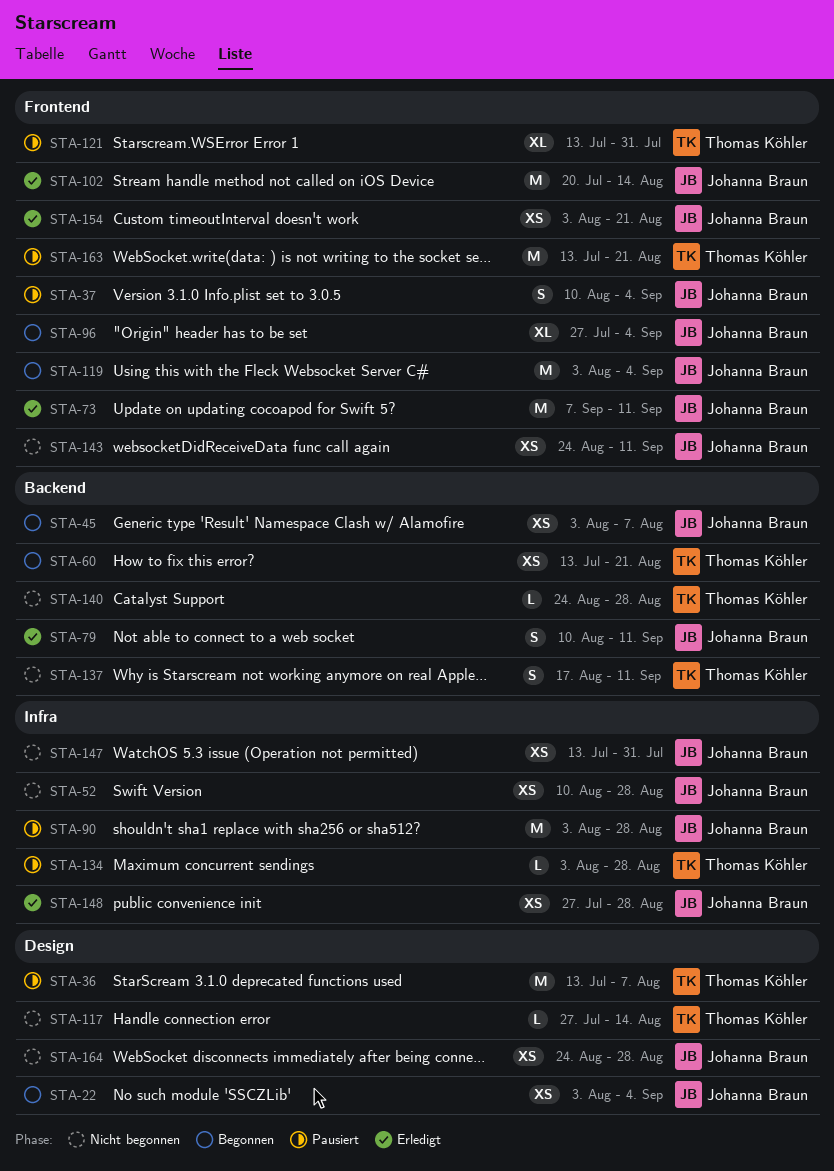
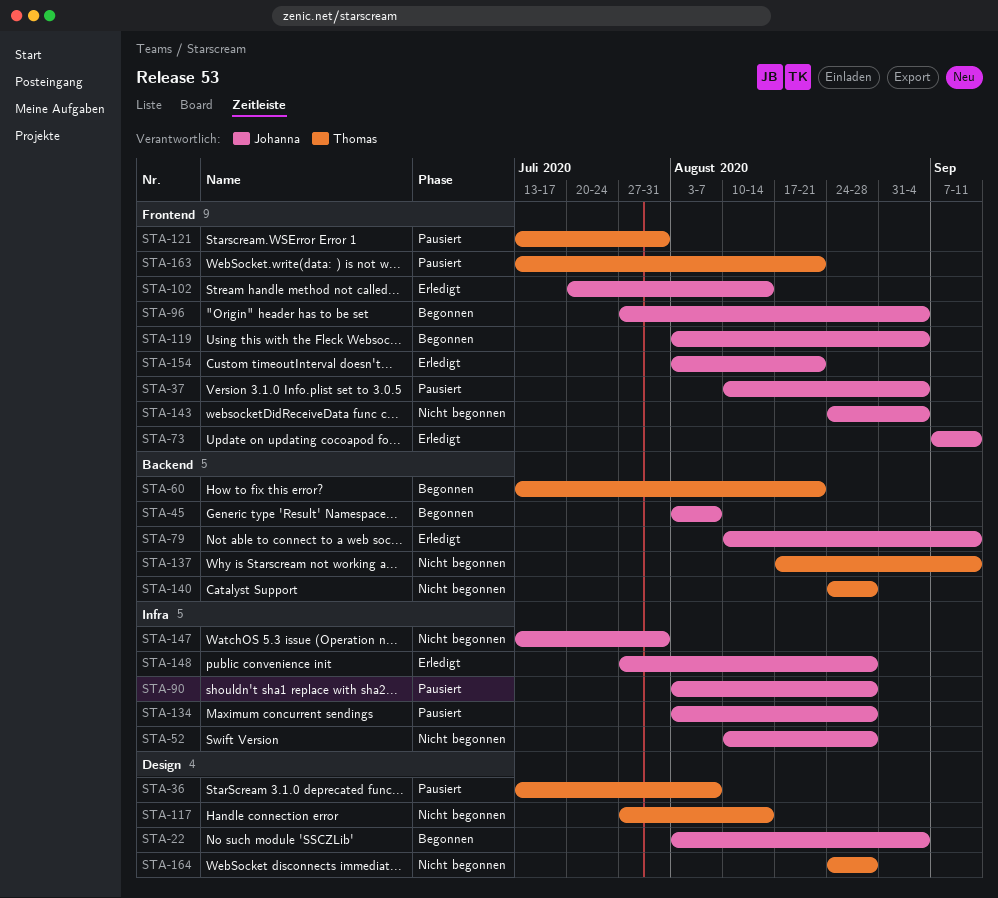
STA-134, owner: Thomas Köhler -> Johanna Braun
STA-143, due: Sep 11 -> Sep 4
STA-164, owner: Johanna Braun -> Thomas Köhler

